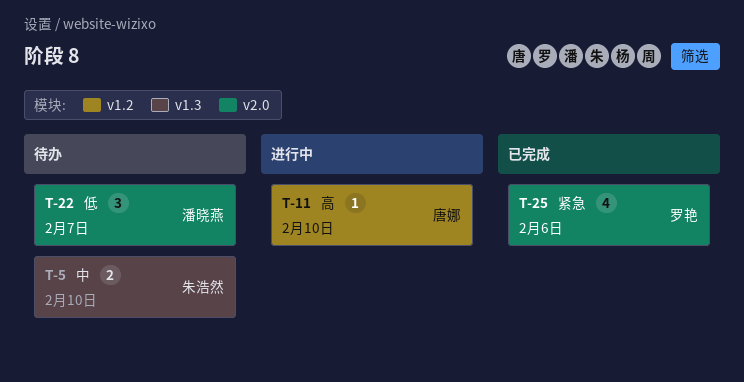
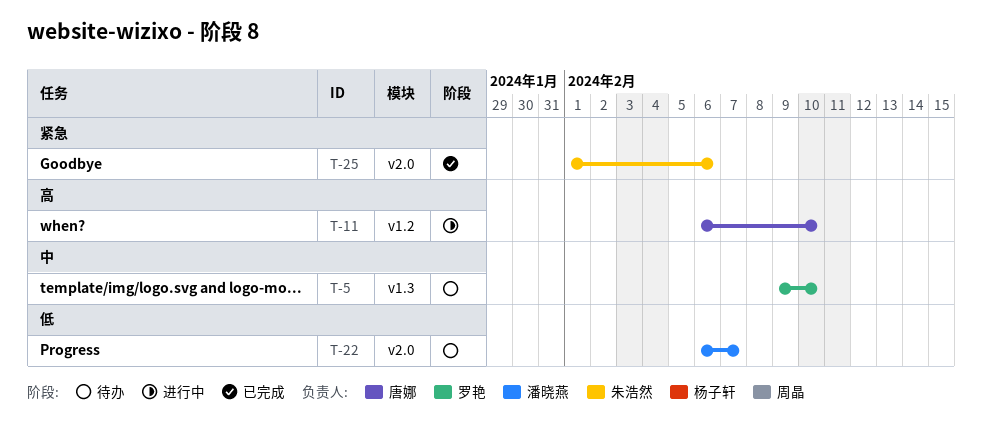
T-5, owner: 朱浩然 -> 罗艳
T-25, owner: 罗艳 -> 朱浩然

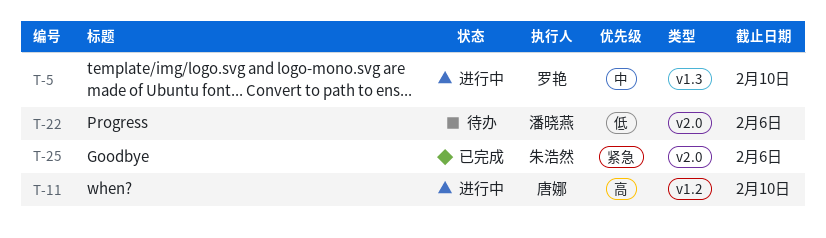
T-5, status: 待办 -> 进行中
T-22, due: Feb 7 -> Feb 6

